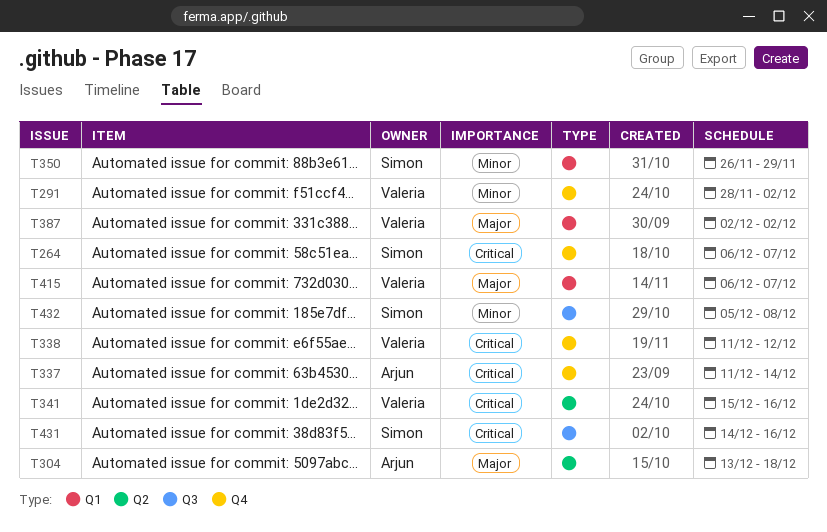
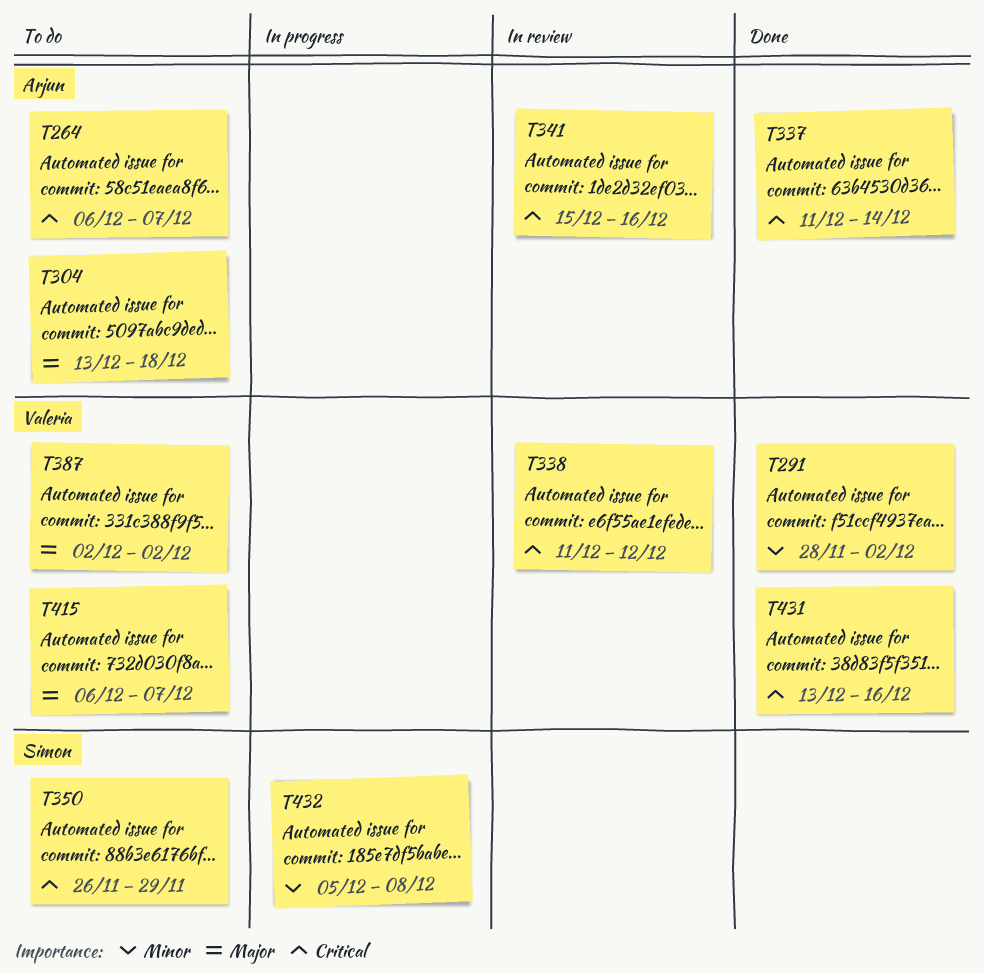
T264, owner: Simon -> Arjun
T341, owner: Valeria -> Arjun
T350, priority: Minor -> Critical
T431, owner: Simon -> Valeria
T431, start: Dec 14 -> Dec 13

